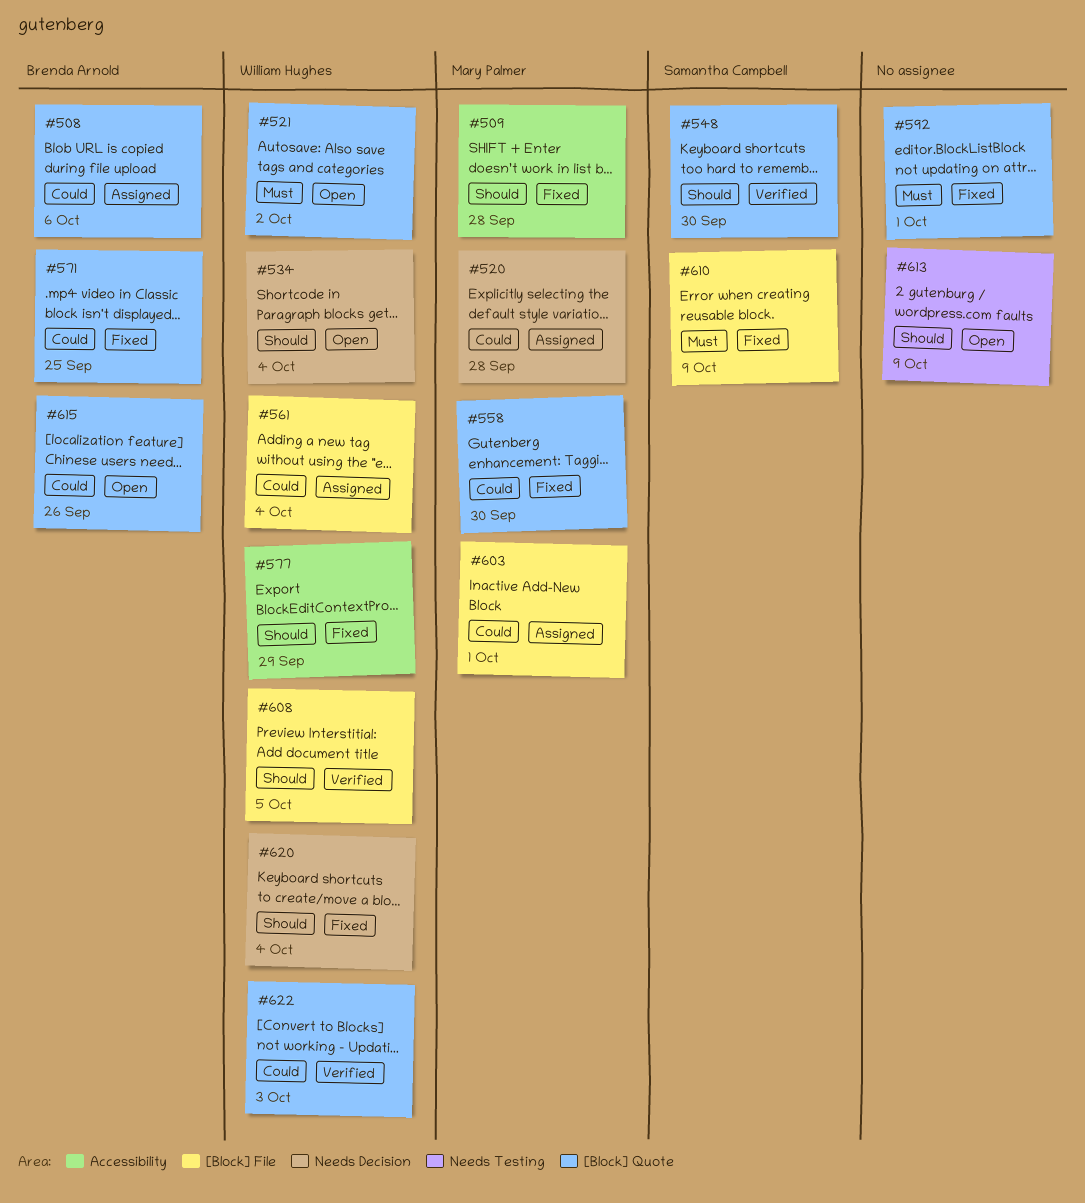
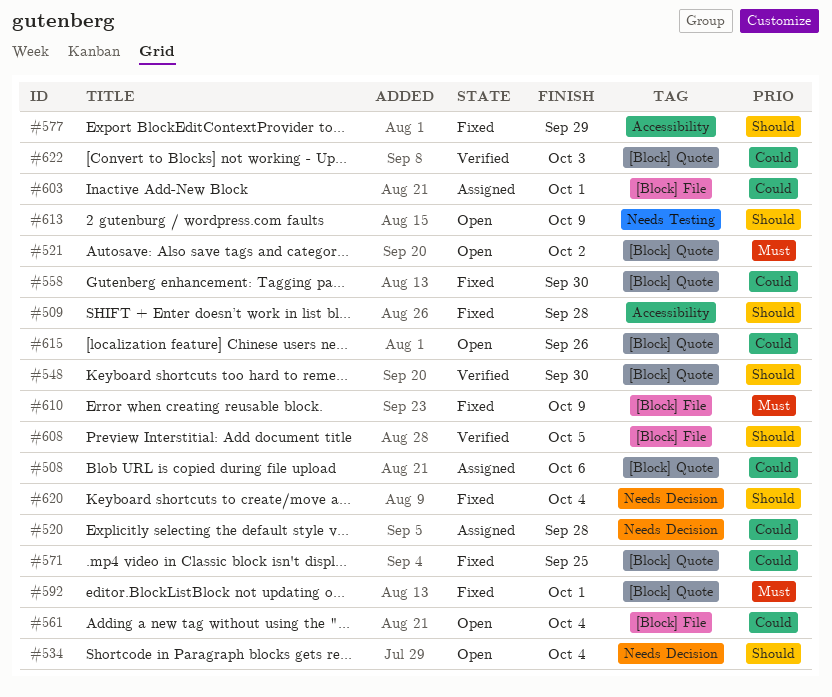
#561, status: Assigned -> Open

